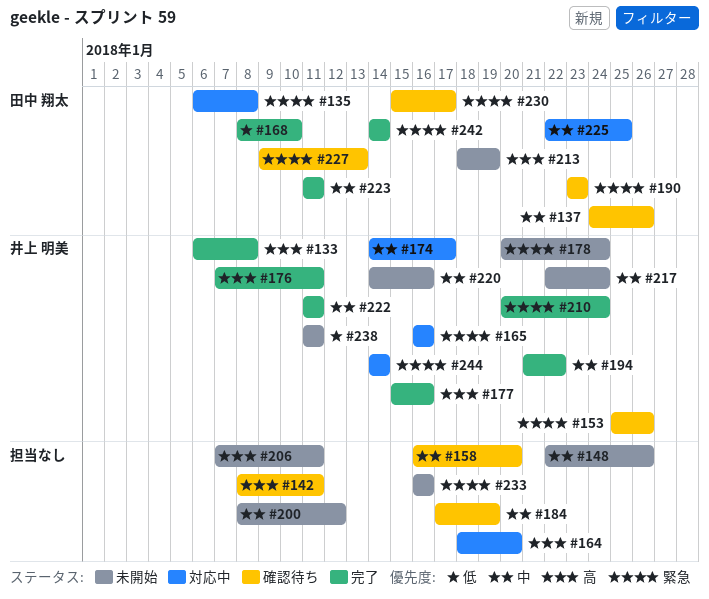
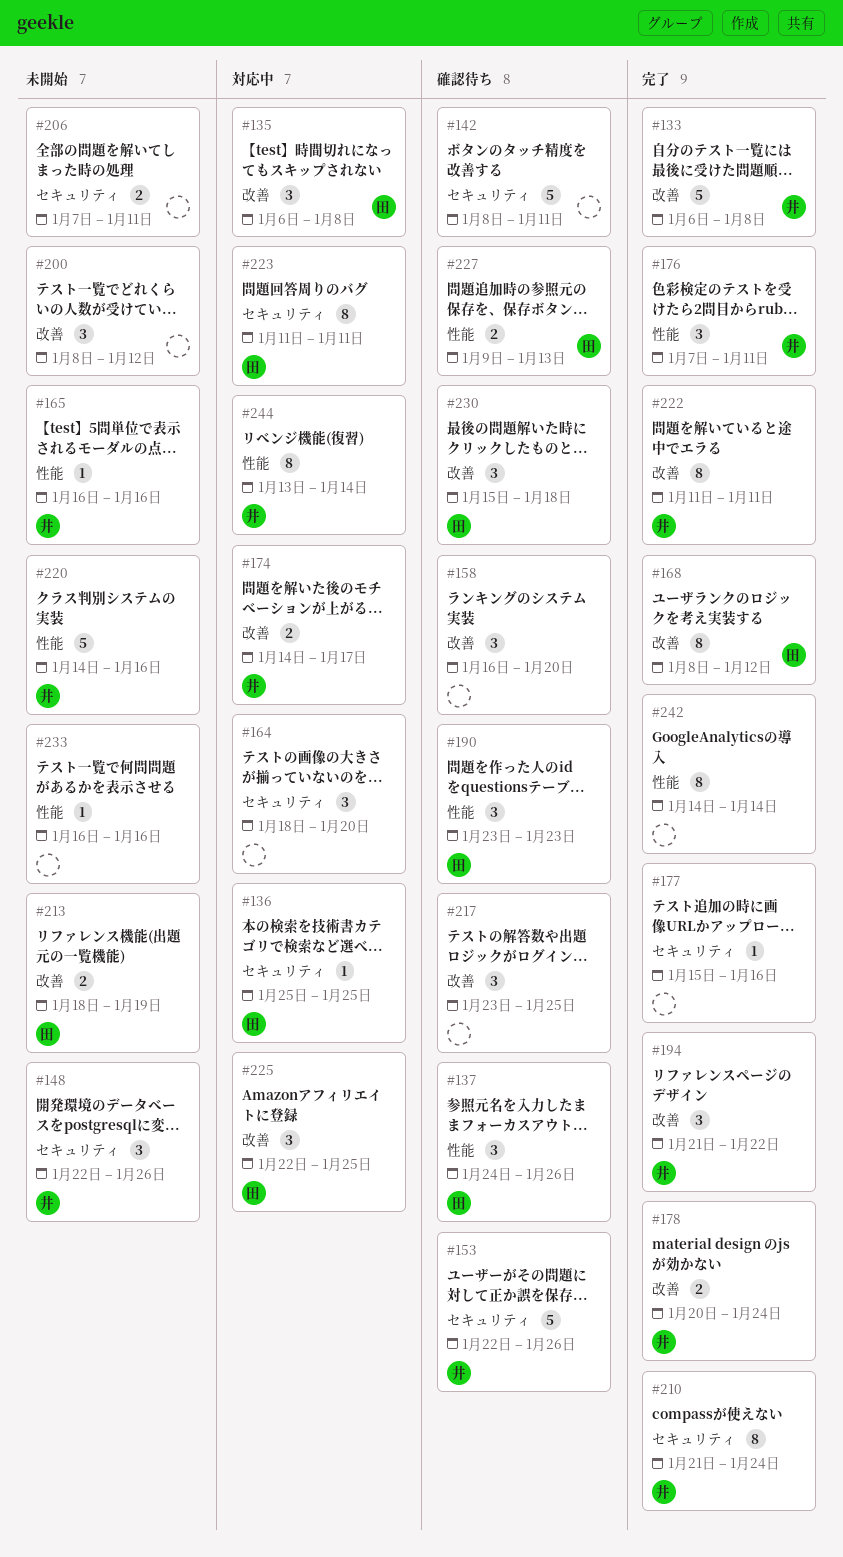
#136: none -> present
#148, owner: none -> 井上 明美
#153, start: Jan 25 -> Jan 22
#165, status: 対応中 -> 未開始
#168, due: Jan 10 -> Jan 12
#177, owner: 井上 明美 -> none
#178, status: 未開始 -> 完了
#184: present -> none
#210, start: Jan 20 -> Jan 21
#217, status: 未開始 -> 確認待ち
#217, owner: 井上 明美 -> none
#217, start: Jan 22 -> Jan 23
#217, due: Jan 24 -> Jan 25
#223, status: 完了 -> 対応中
#230, due: Jan 17 -> Jan 18
#238: present -> none
#242, owner: 田中 翔太 -> none
#244, start: Jan 14 -> Jan 13

